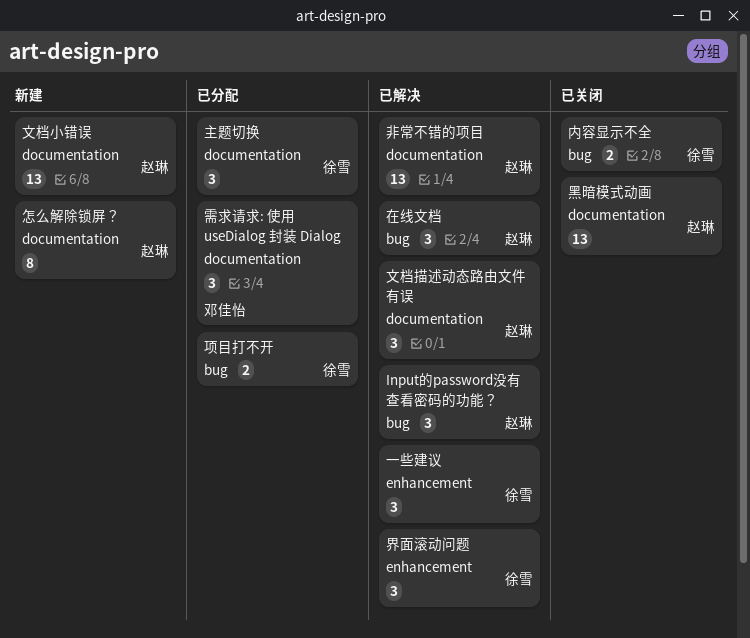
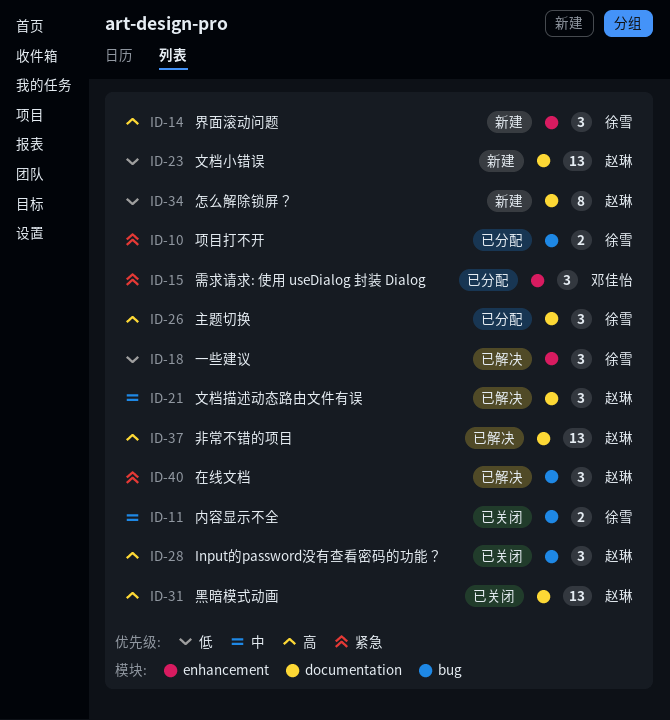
Input的password没有查看密码的功能？, status: 已解决 -> 已关闭
界面滚动问题, status: 已解决 -> 新建
需求请求: 使用 useDialog 封装 Dialog, label: documentation -> enhancement

